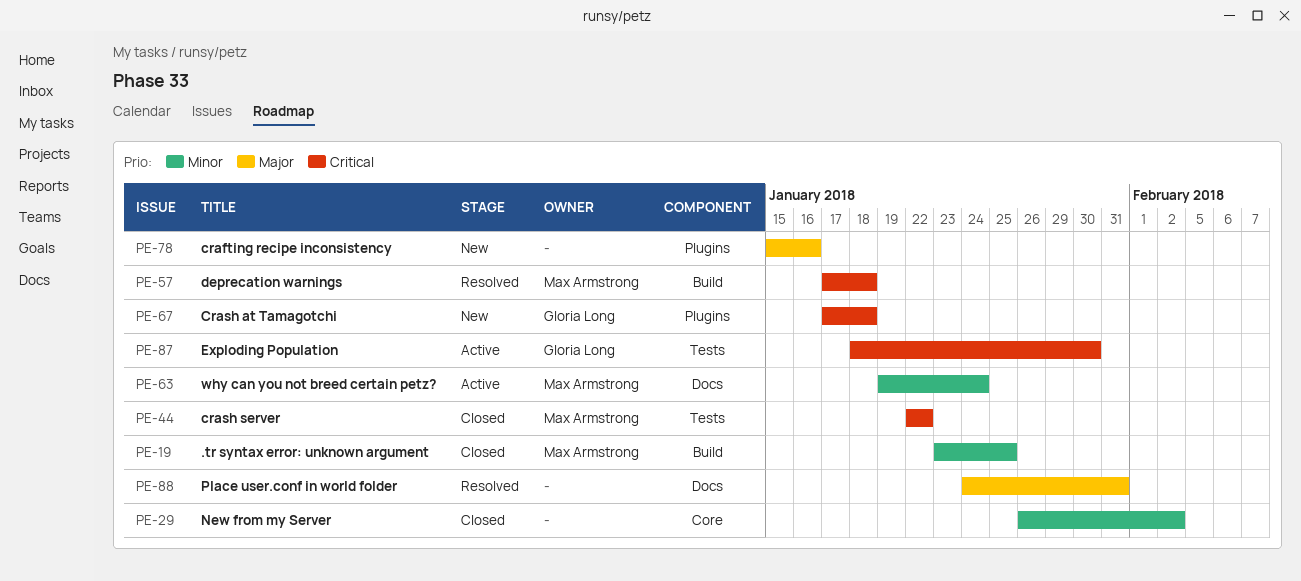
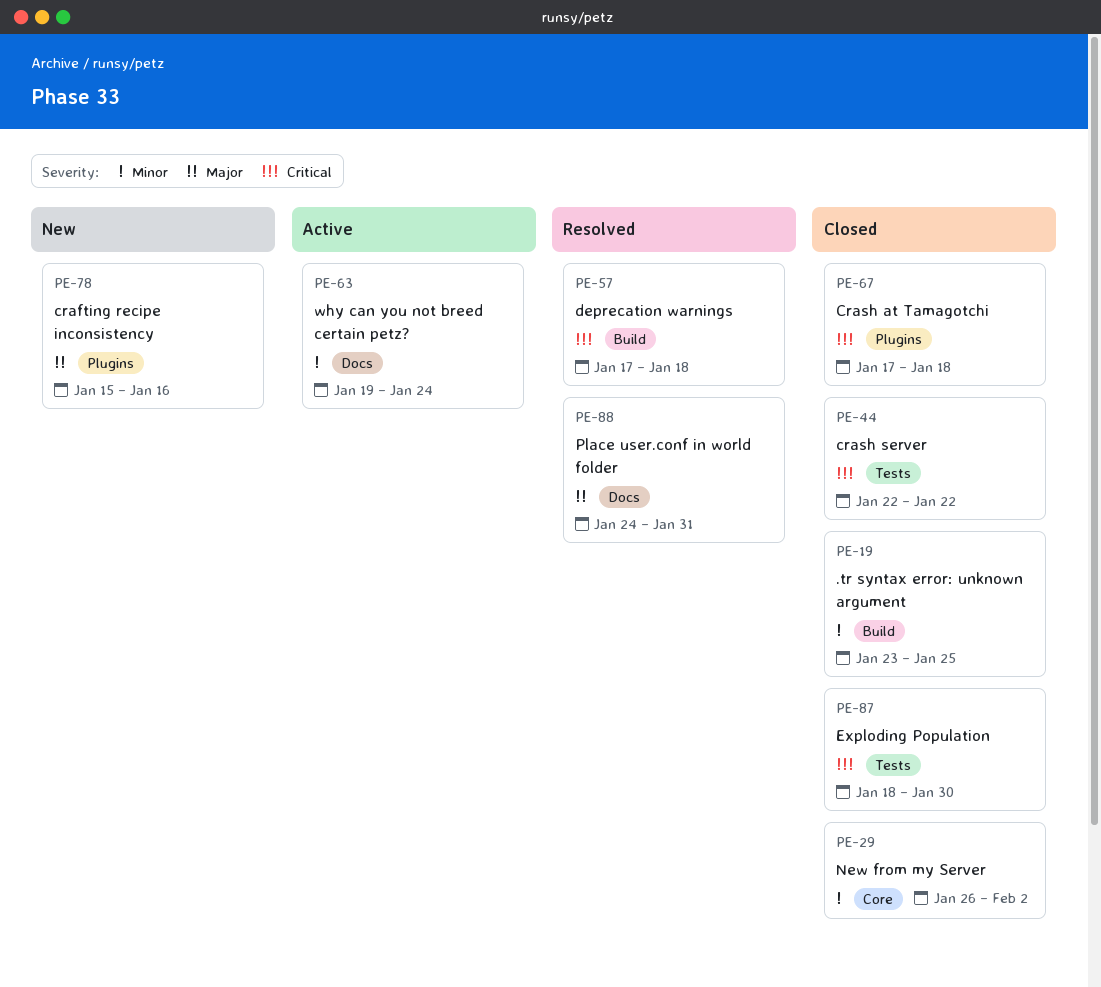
PE-67, status: New -> Closed
PE-87, status: Active -> Closed

